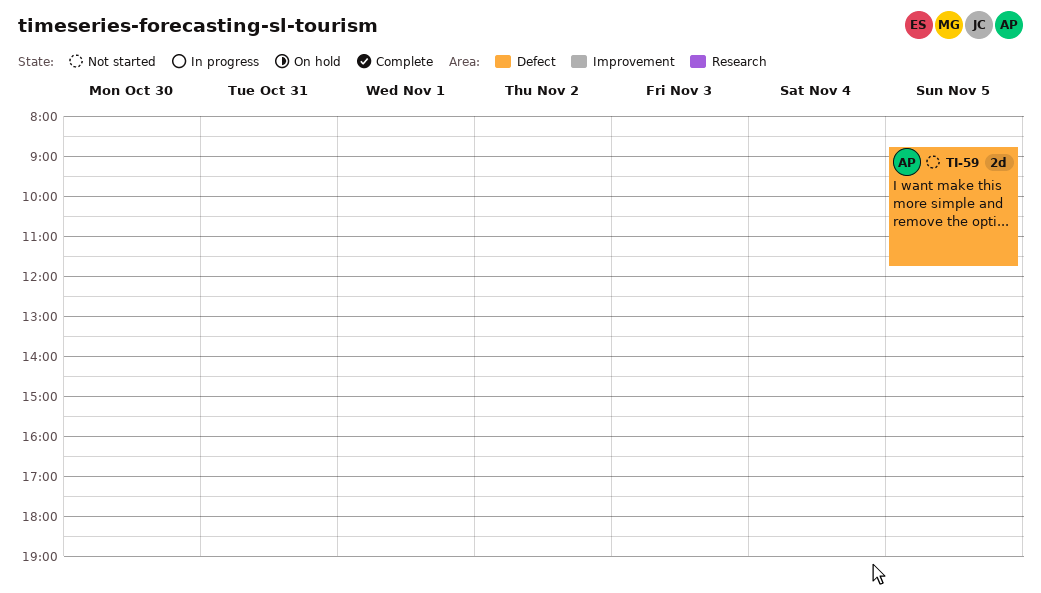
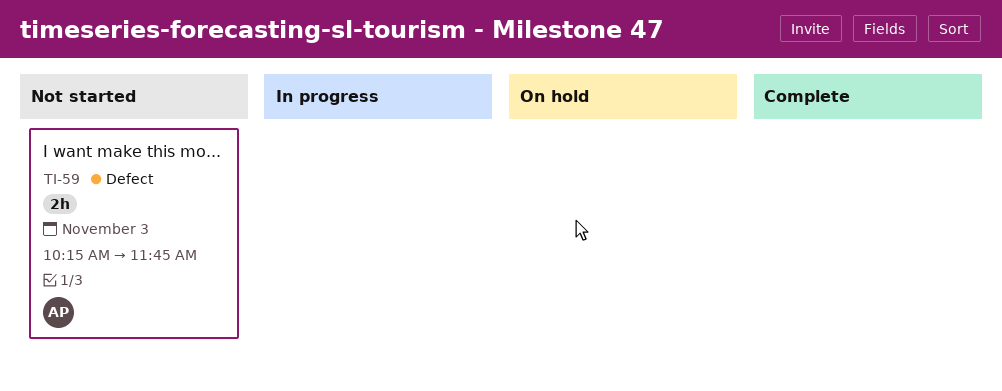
TI-59, estimate: 2d -> 2h
TI-59, day: Nov 5 -> Nov 3
TI-59, begins: 08:45 -> 10:15

